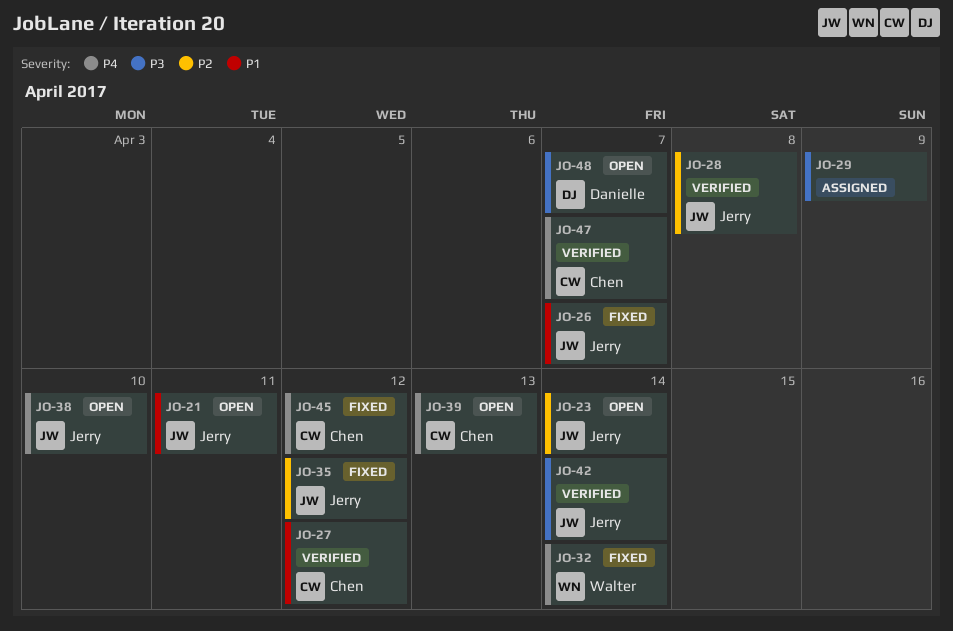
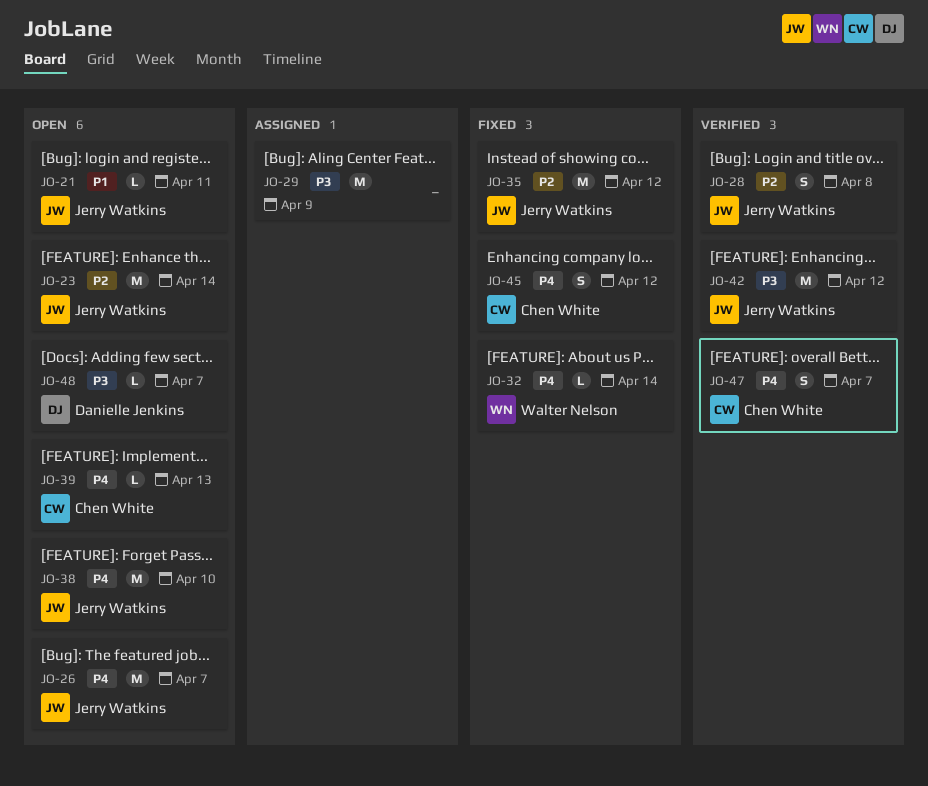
JO-26, status: Fixed -> Open
JO-26, priority: P1 -> P4
JO-27: present -> none
JO-42, due: Apr 14 -> Apr 12

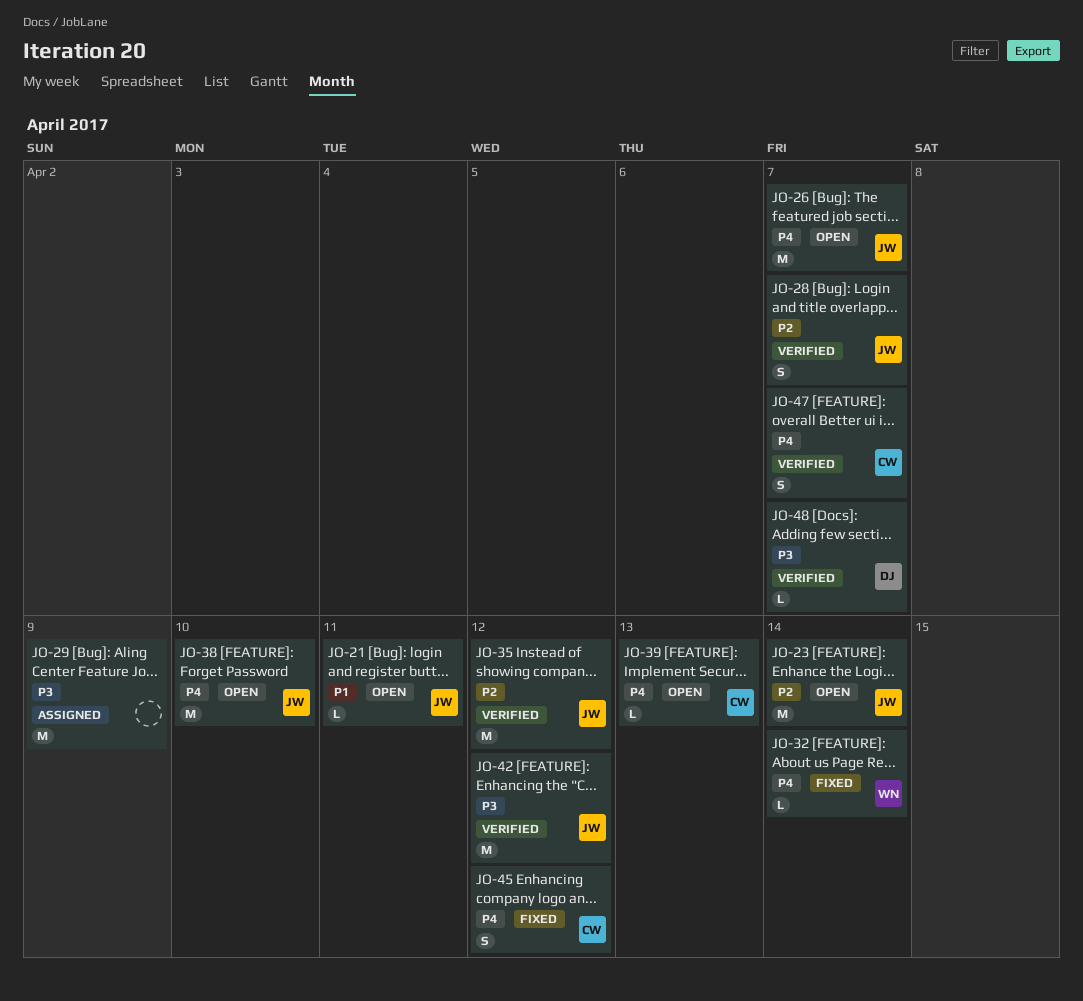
JO-28, due: Apr 8 -> Apr 7
JO-35, status: Fixed -> Verified
JO-48, status: Open -> Verified

